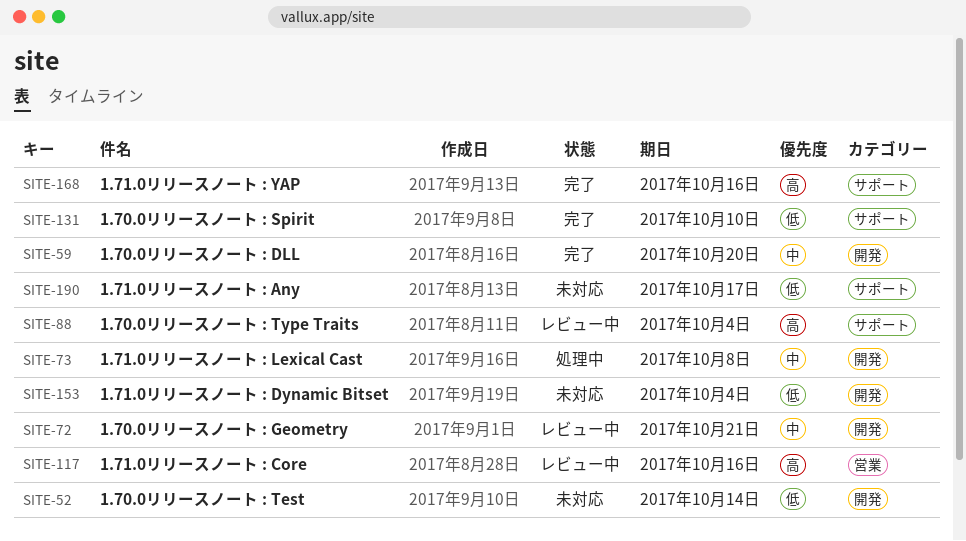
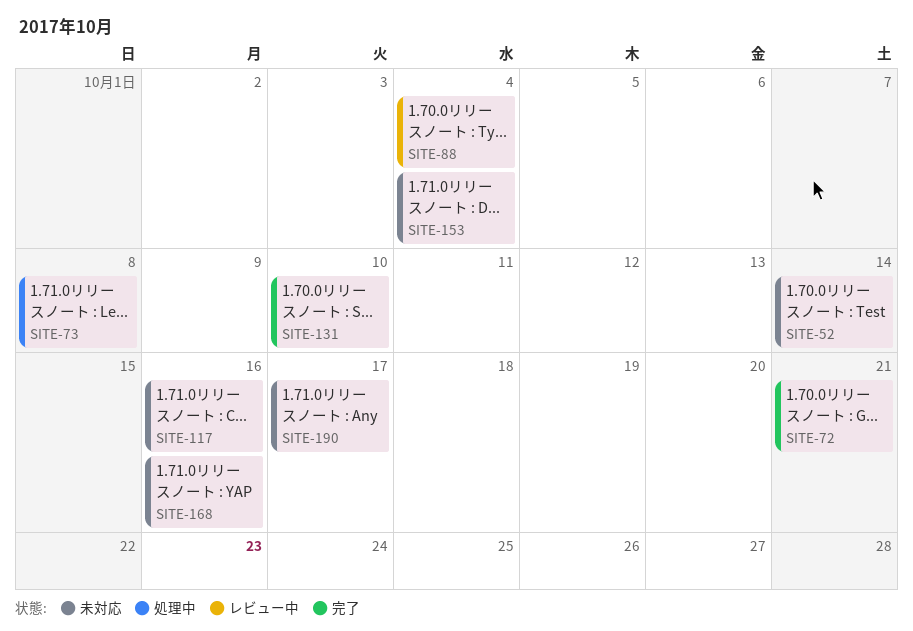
SITE-59: present -> none
SITE-72, status: レビュー中 -> 完了
SITE-117, status: レビュー中 -> 未対応
SITE-168, status: 完了 -> 未対応

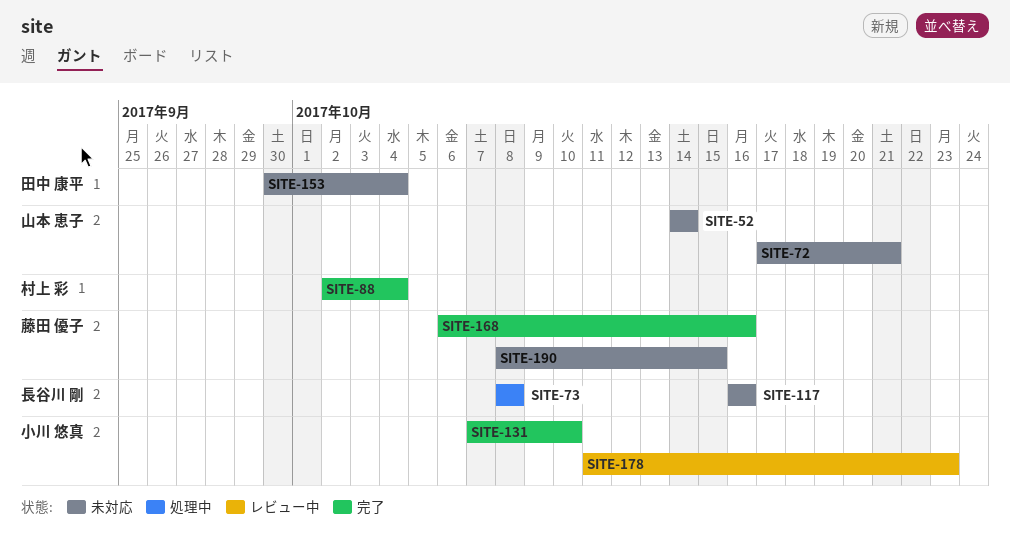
SITE-72, status: 完了 -> 未対応
SITE-88, status: レビュー中 -> 完了
SITE-168, status: 未対応 -> 完了
SITE-178: none -> present
SITE-190, due: Oct 17 -> Oct 15

